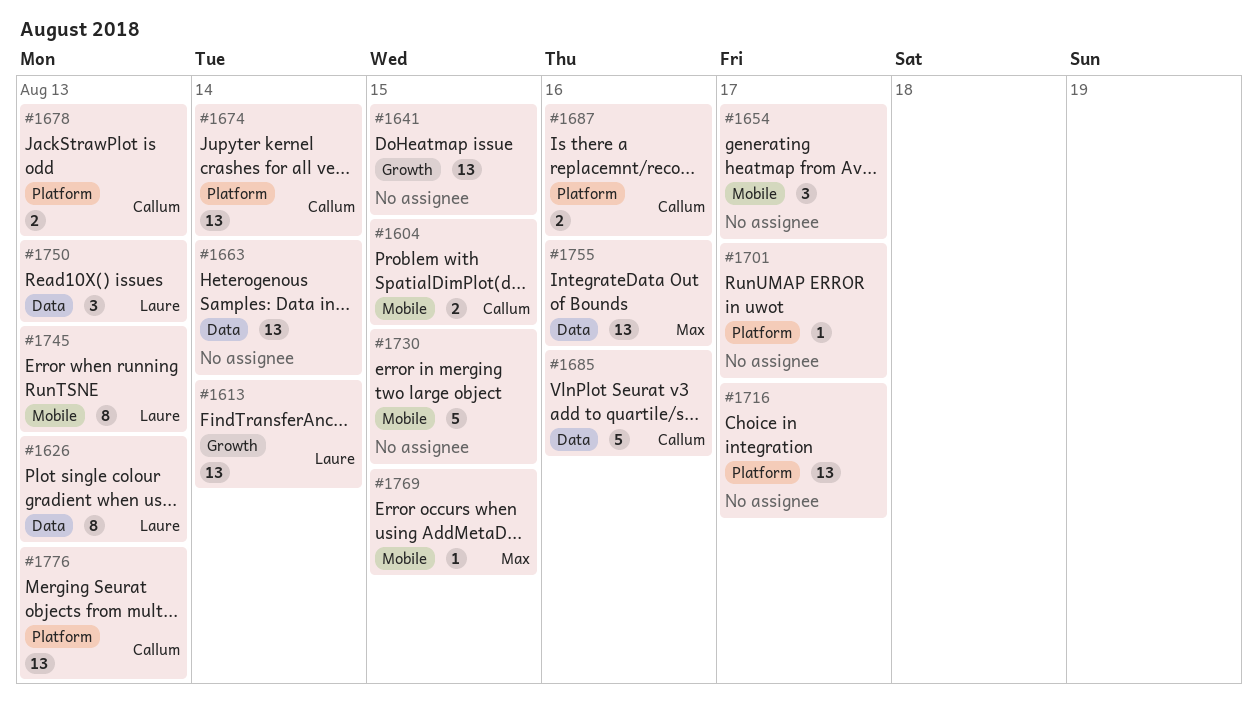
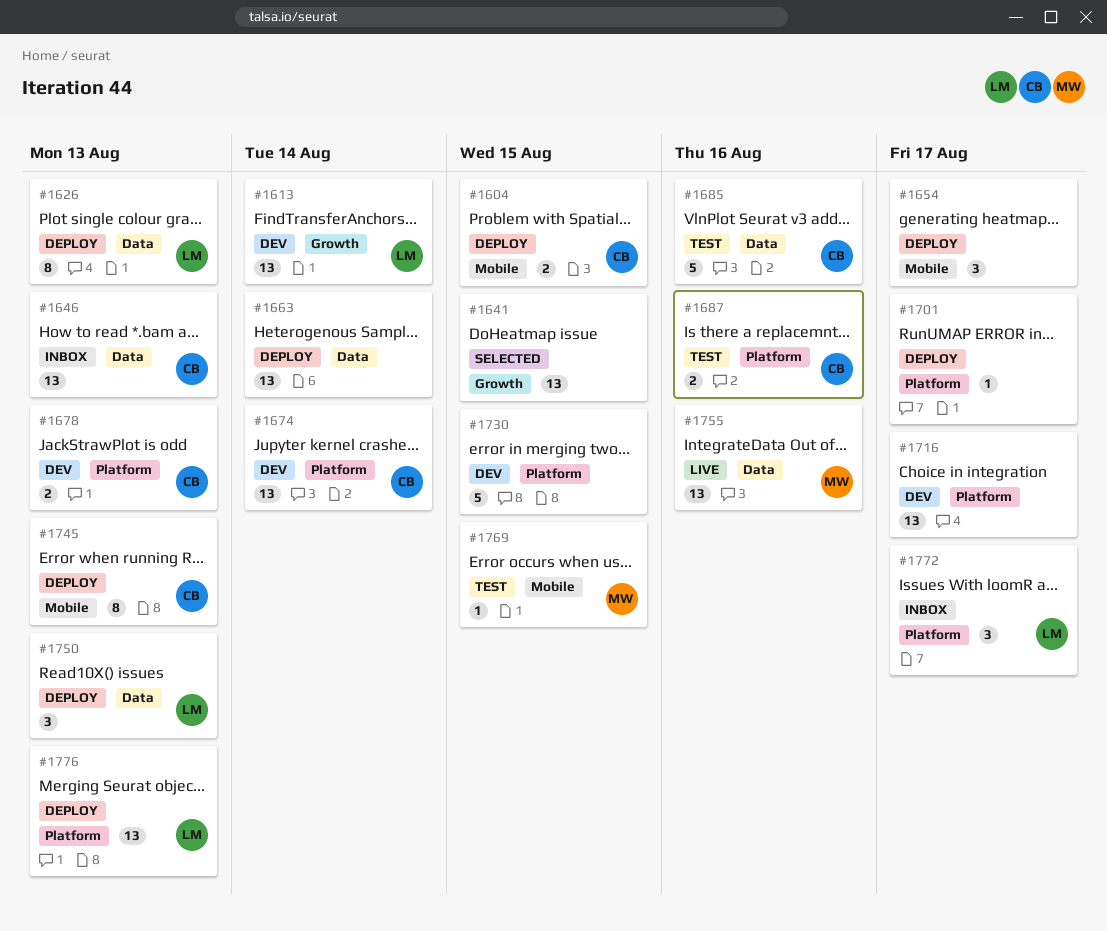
#1646: none -> present
#1730, label: Mobile -> Platform
#1745, owner: Laure -> Callum
#1772: none -> present
#1776, owner: Callum -> Laure

